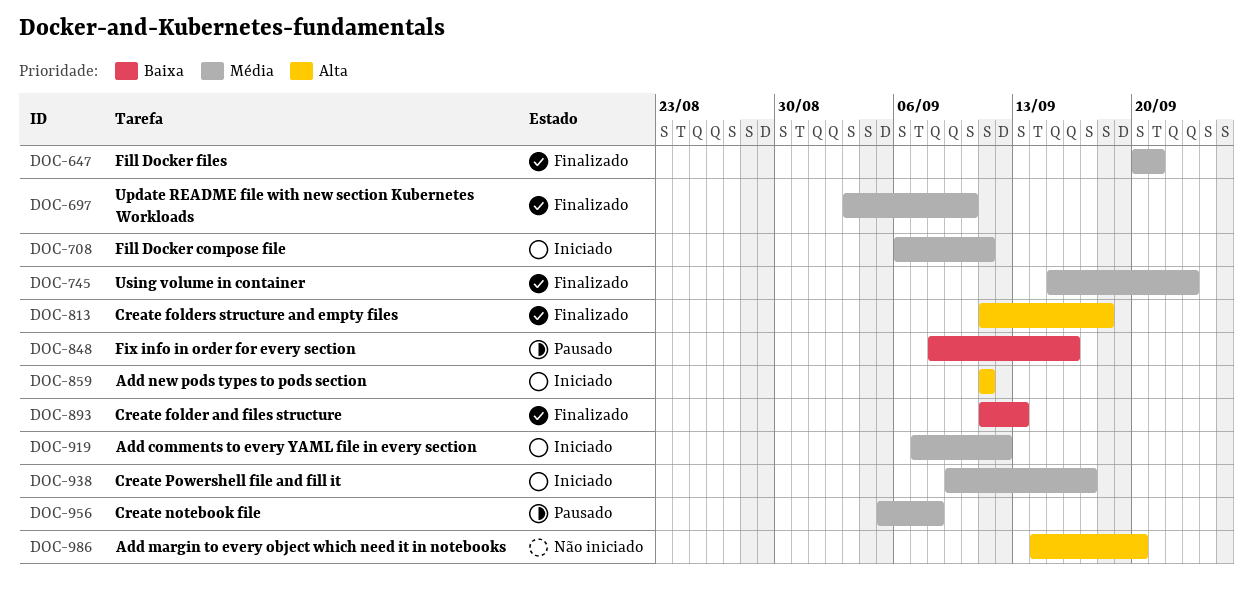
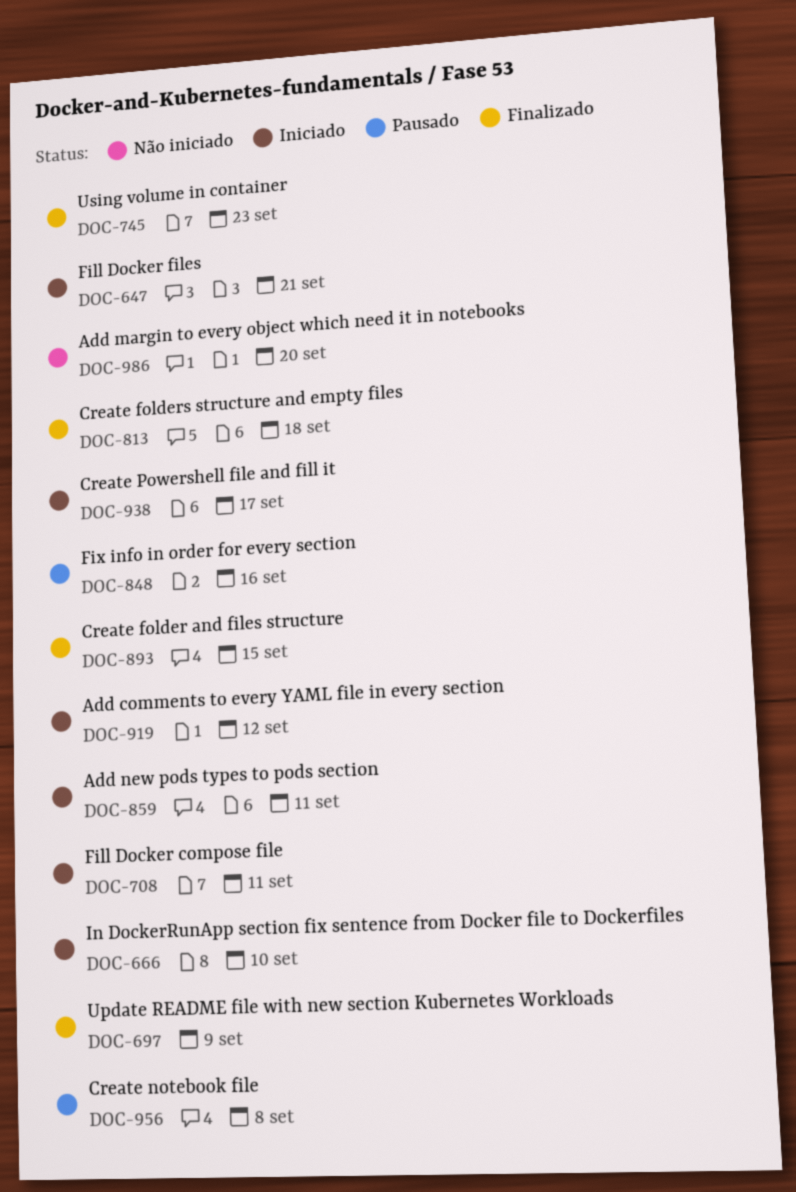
DOC-647, status: Finalizado -> Iniciado
DOC-666: none -> present
DOC-697, due: Sep 10 -> Sep 9
DOC-893, due: Sep 13 -> Sep 15

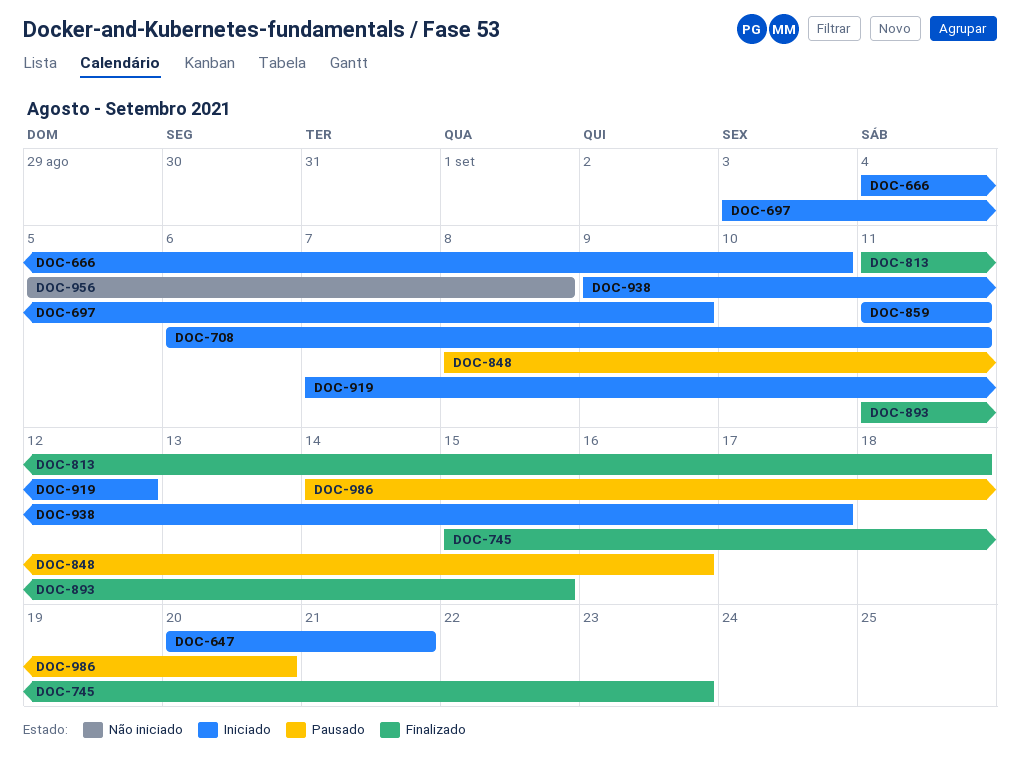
DOC-697, status: Finalizado -> Iniciado
DOC-956, status: Pausado -> Não iniciado
DOC-986, status: Não iniciado -> Pausado

